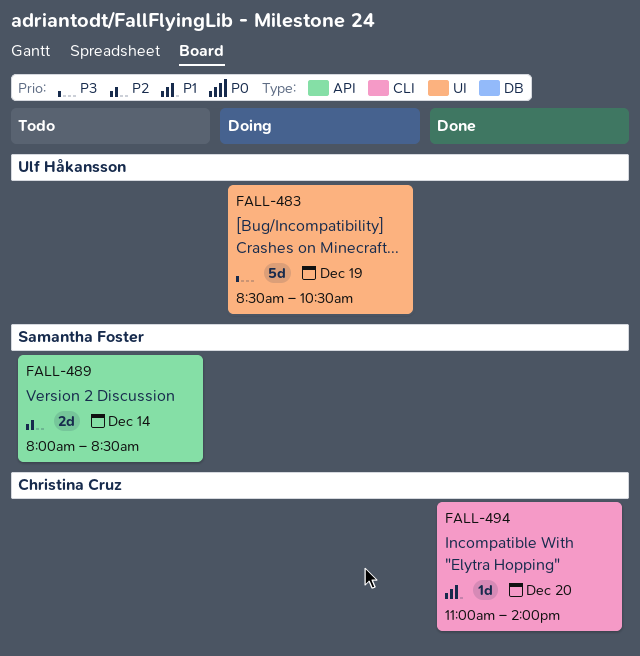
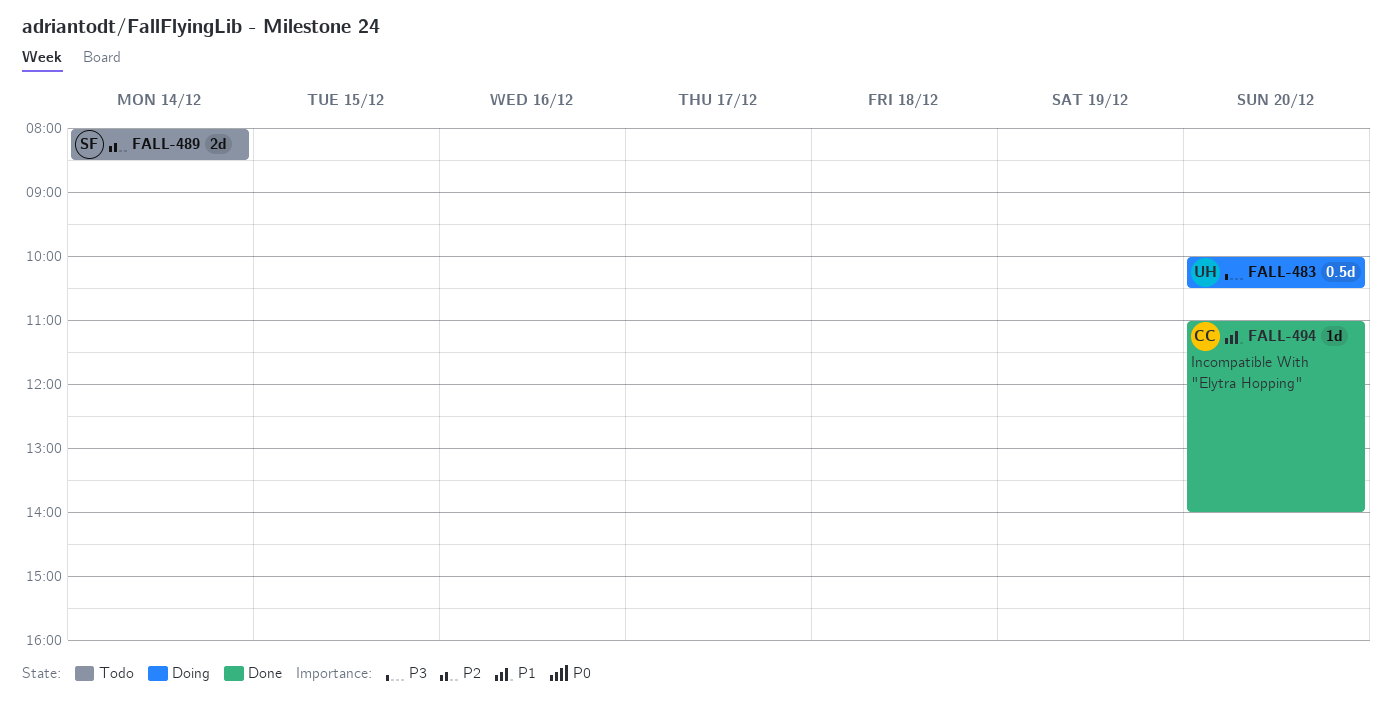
FALL-483, estimate: 5d -> 0.5d
FALL-483, day: Dec 19 -> Dec 20
FALL-483, begins: 08:30 -> 10:00

